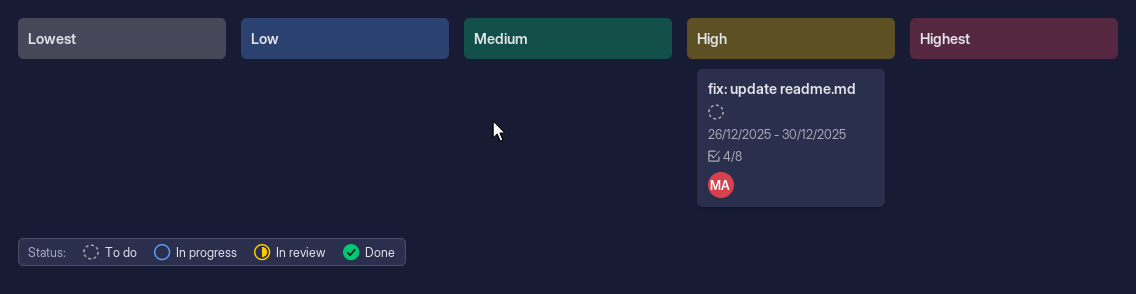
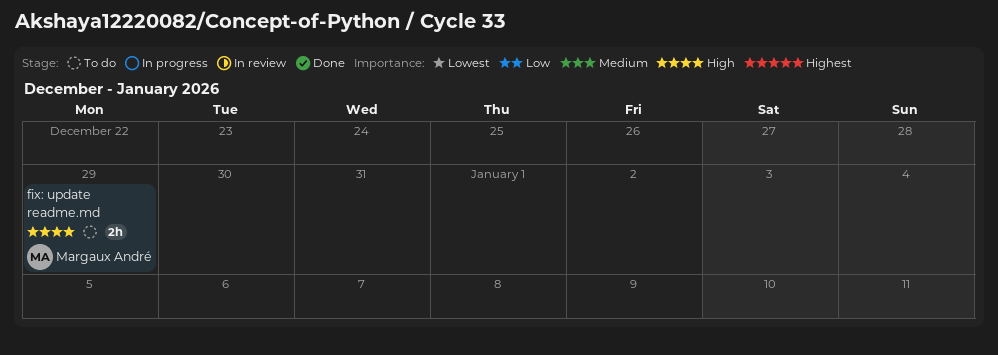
fix: update readme.md, due: Dec 30 -> Dec 29

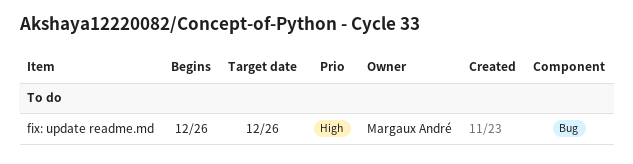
fix: update readme.md, due: Dec 29 -> Dec 26

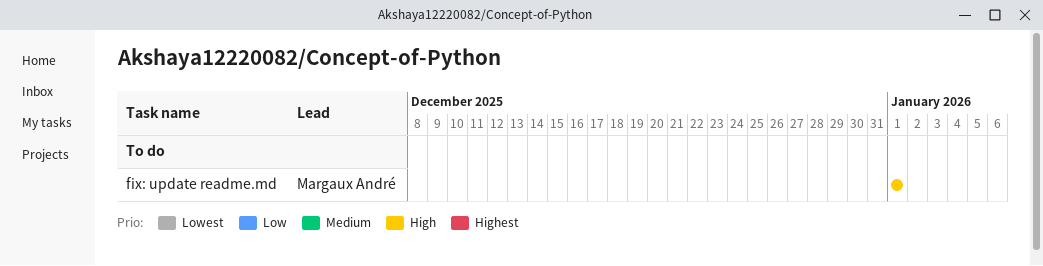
fix: update readme.md, start: Dec 26 -> Jan 1
fix: update readme.md, due: Dec 26 -> Jan 1

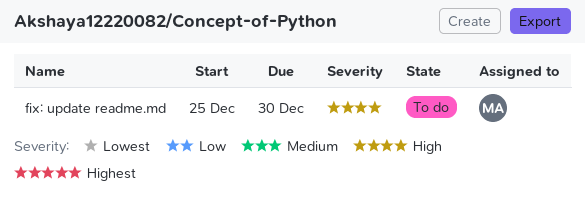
fix: update readme.md, start: Jan 1 -> Dec 25
fix: update readme.md, due: Jan 1 -> Dec 30

